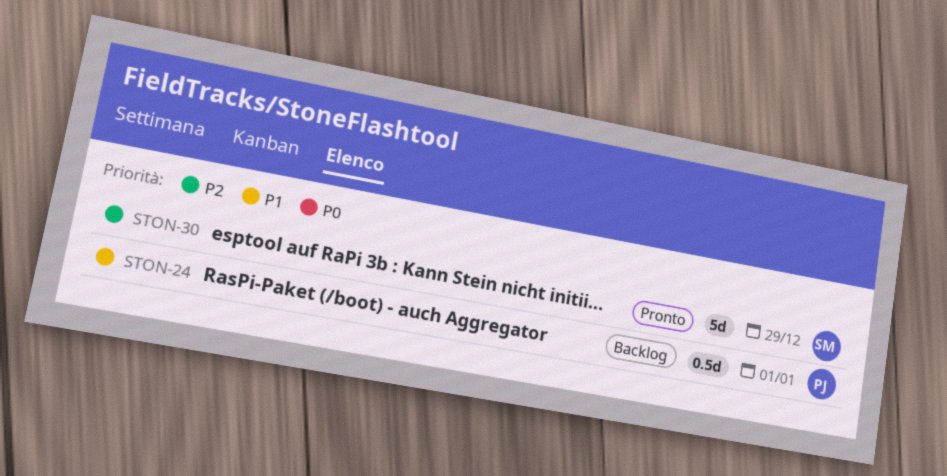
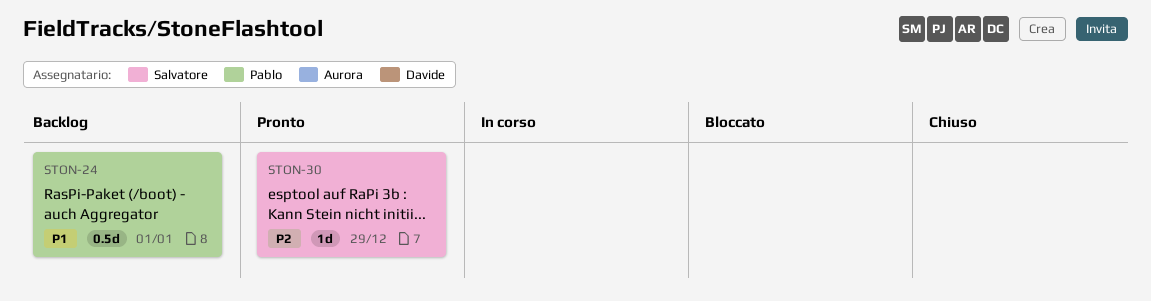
STON-30, estimate: 5d -> 1d

